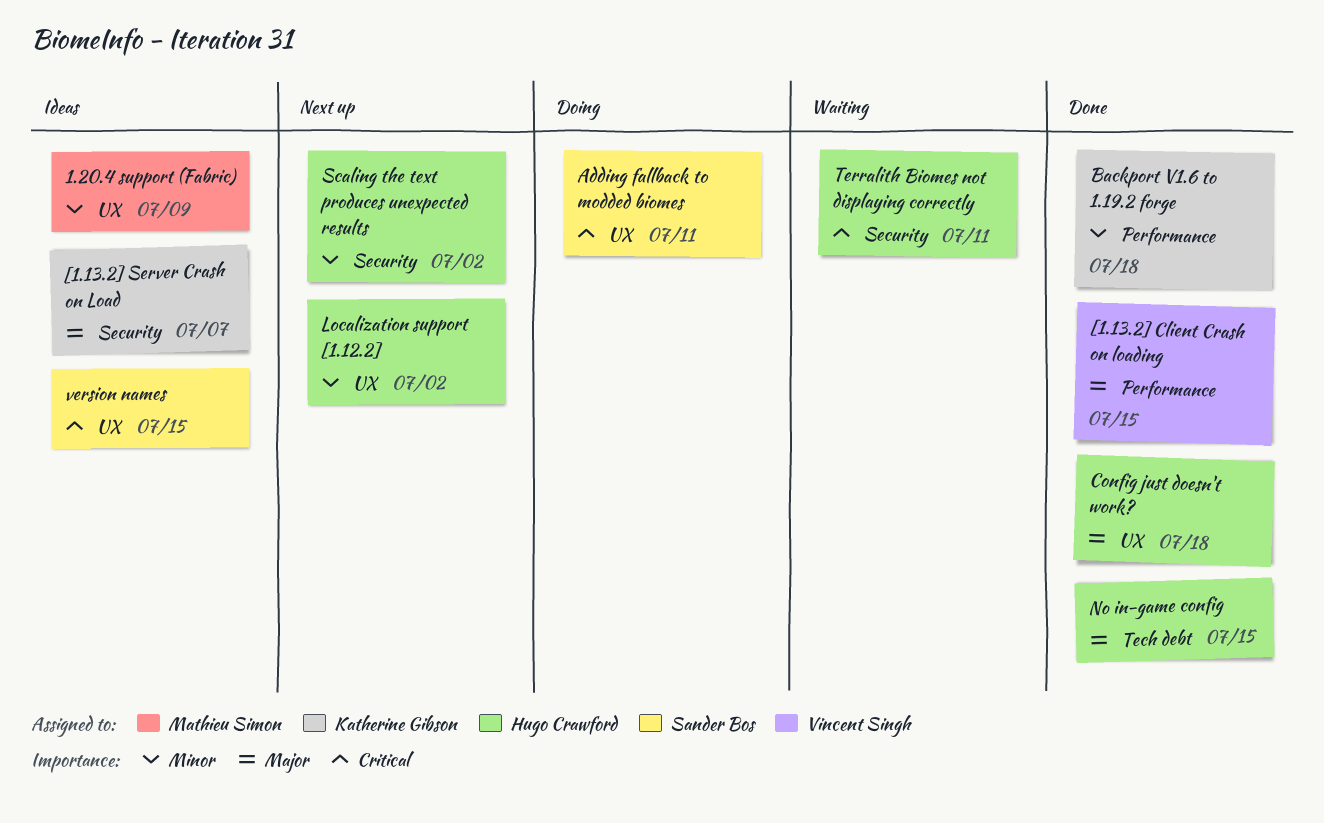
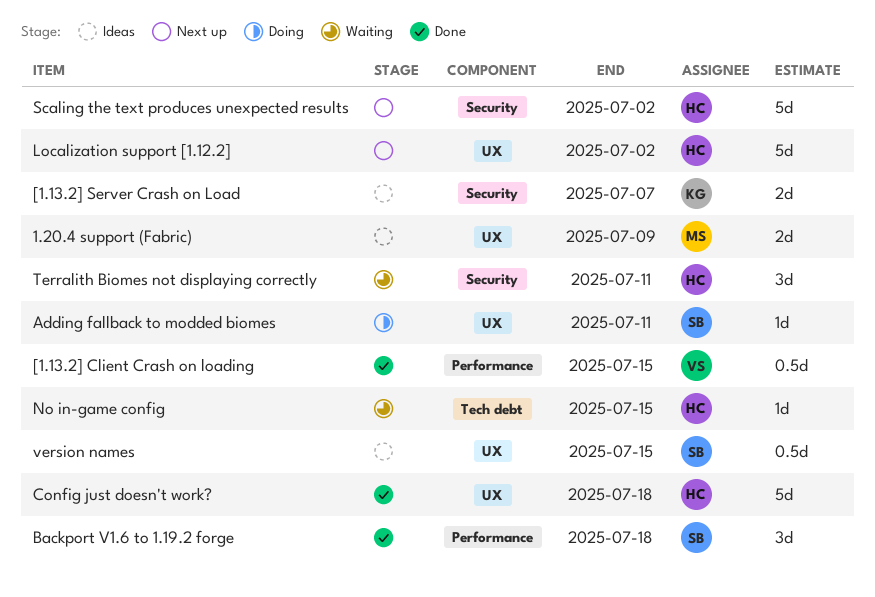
Backport V1.6 to 1.19.2 forge, owner: Katherine Gibson -> Sander Bos
No in-game config, status: Done -> Waiting

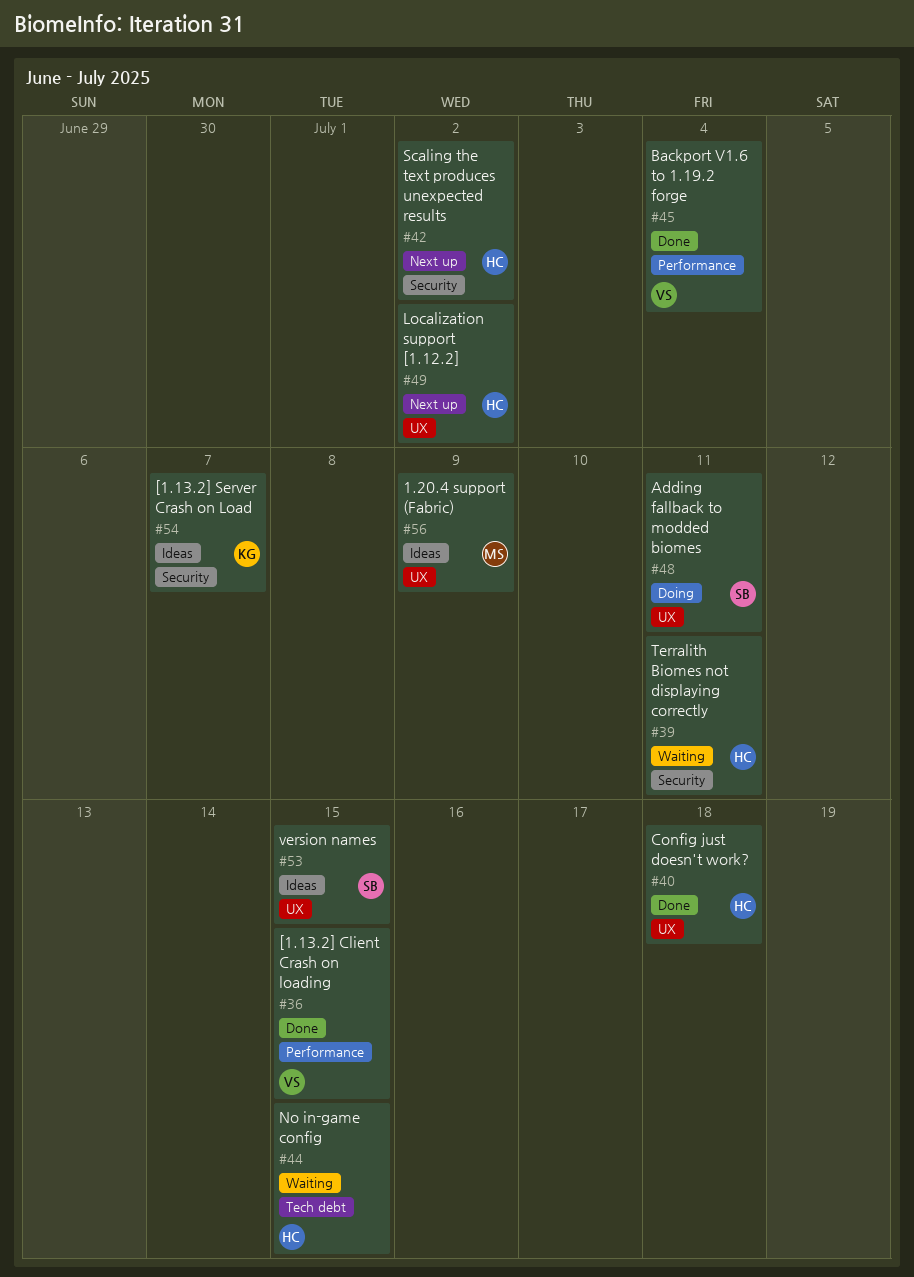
Backport V1.6 to 1.19.2 forge, owner: SB -> VS
Backport V1.6 to 1.19.2 forge, due: Jul 18 -> Jul 4

